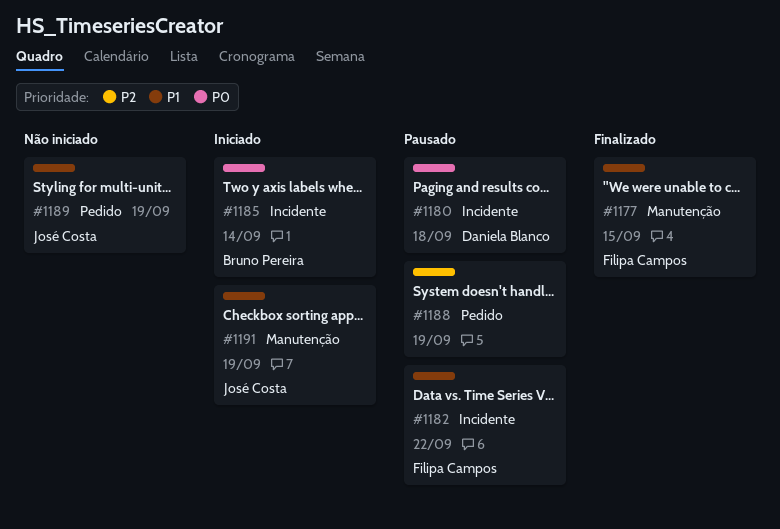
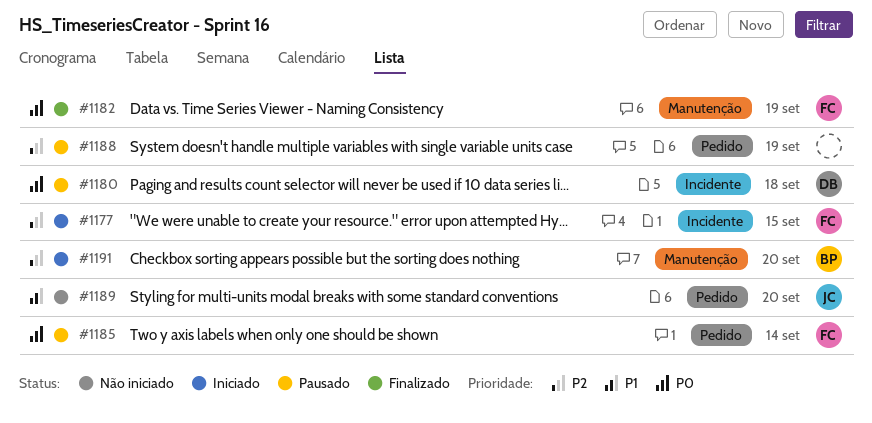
#1177, status: Finalizado -> Iniciado
#1177, priority: P1 -> P2
#1177, label: Manutenção -> Incidente
#1182, status: Pausado -> Finalizado
#1182, priority: P1 -> P0
#1182, label: Incidente -> Manutenção
#1182, due: Sep 22 -> Sep 19
#1185, status: Iniciado -> Pausado
#1185, owner: Bruno Pereira -> Filipa Campos
#1185, label: Incidente -> Pedido
#1189, due: Sep 19 -> Sep 20
#1191, owner: José Costa -> Bruno Pereira
#1191, priority: P1 -> P2
#1191, due: Sep 19 -> Sep 20

